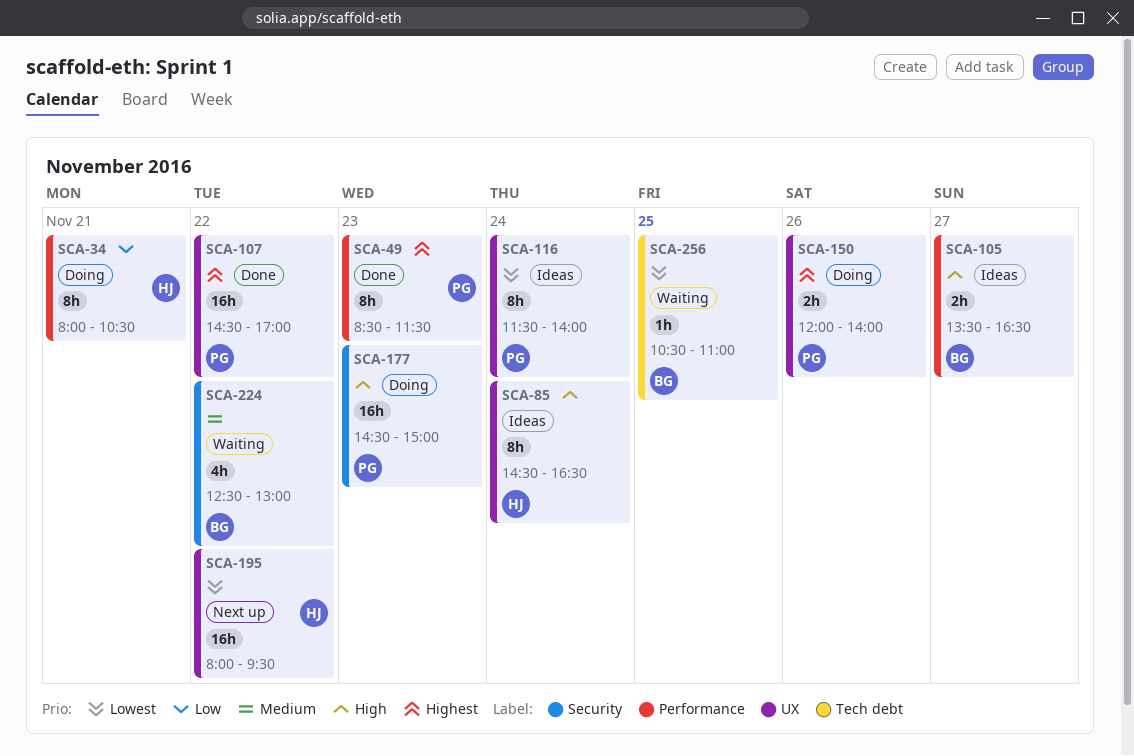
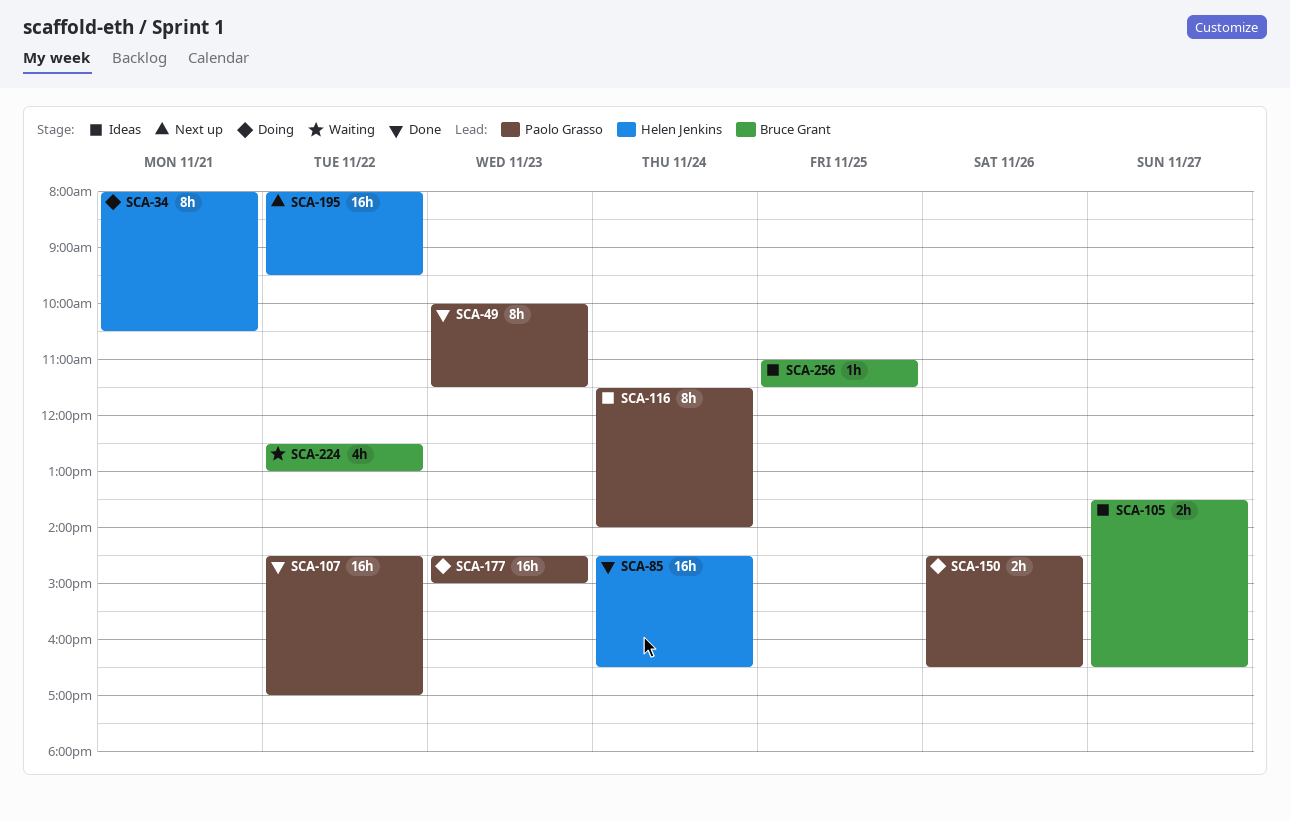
SCA-49, begins: 08:30 -> 10:00
SCA-85, status: Ideas -> Done
SCA-85, estimate: 8h -> 16h
SCA-150, begins: 12:00 -> 14:30
SCA-150, ends: 14:00 -> 16:30
SCA-256, status: Waiting -> Ideas
SCA-256, begins: 10:30 -> 11:00
SCA-256, ends: 11:00 -> 11:30

